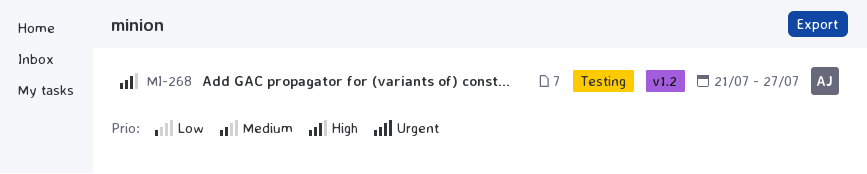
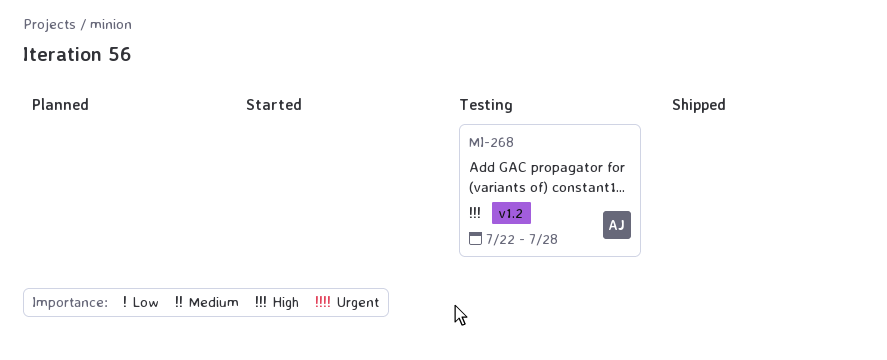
MI-268, start: Jul 21 -> Jul 22
MI-268, due: Jul 27 -> Jul 28

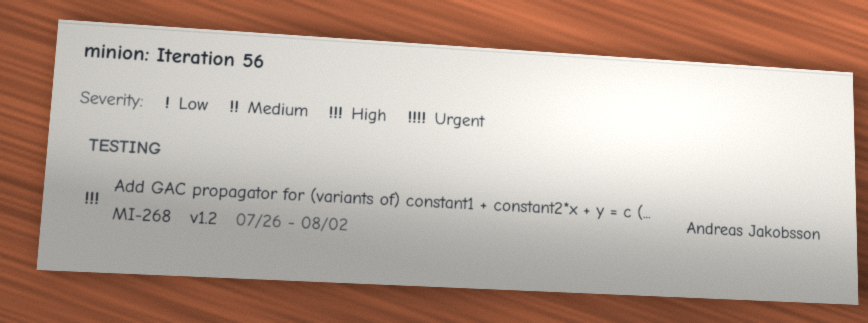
MI-268, start: Jul 22 -> Jul 26
MI-268, due: Jul 28 -> Aug 2

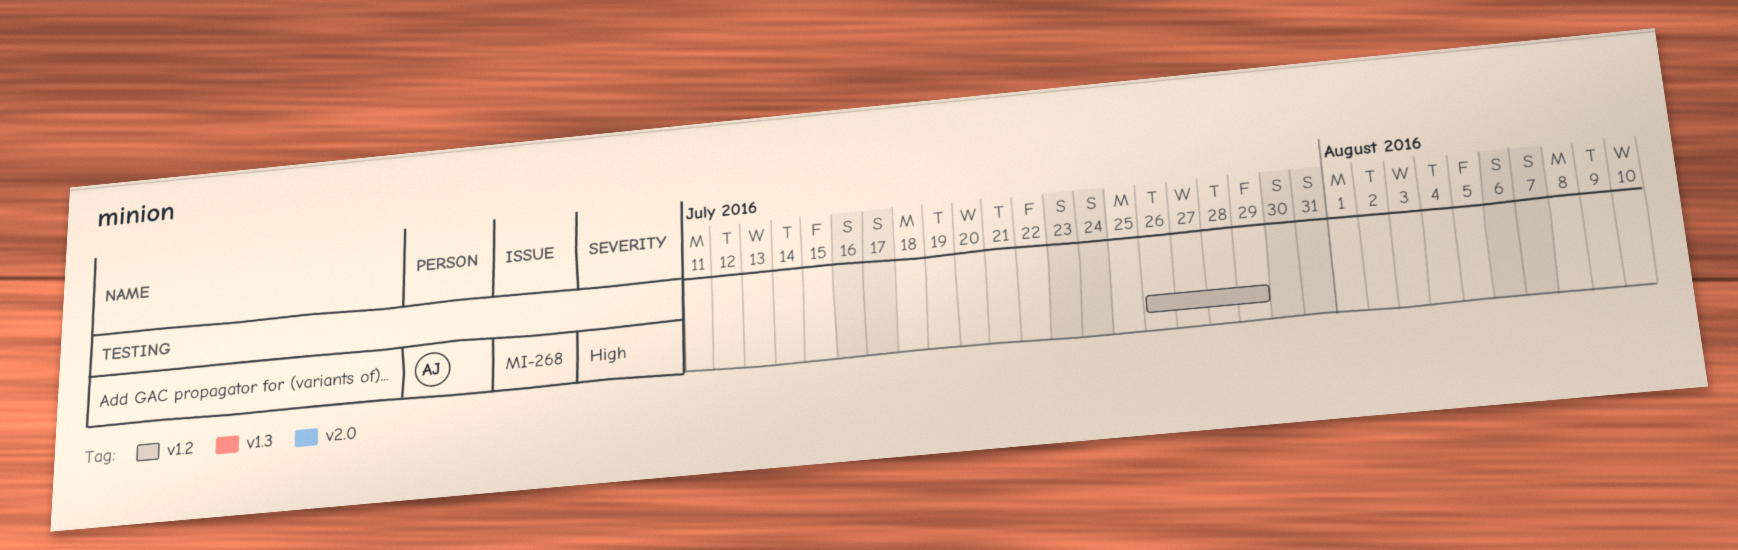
MI-268, due: Aug 2 -> Jul 29

